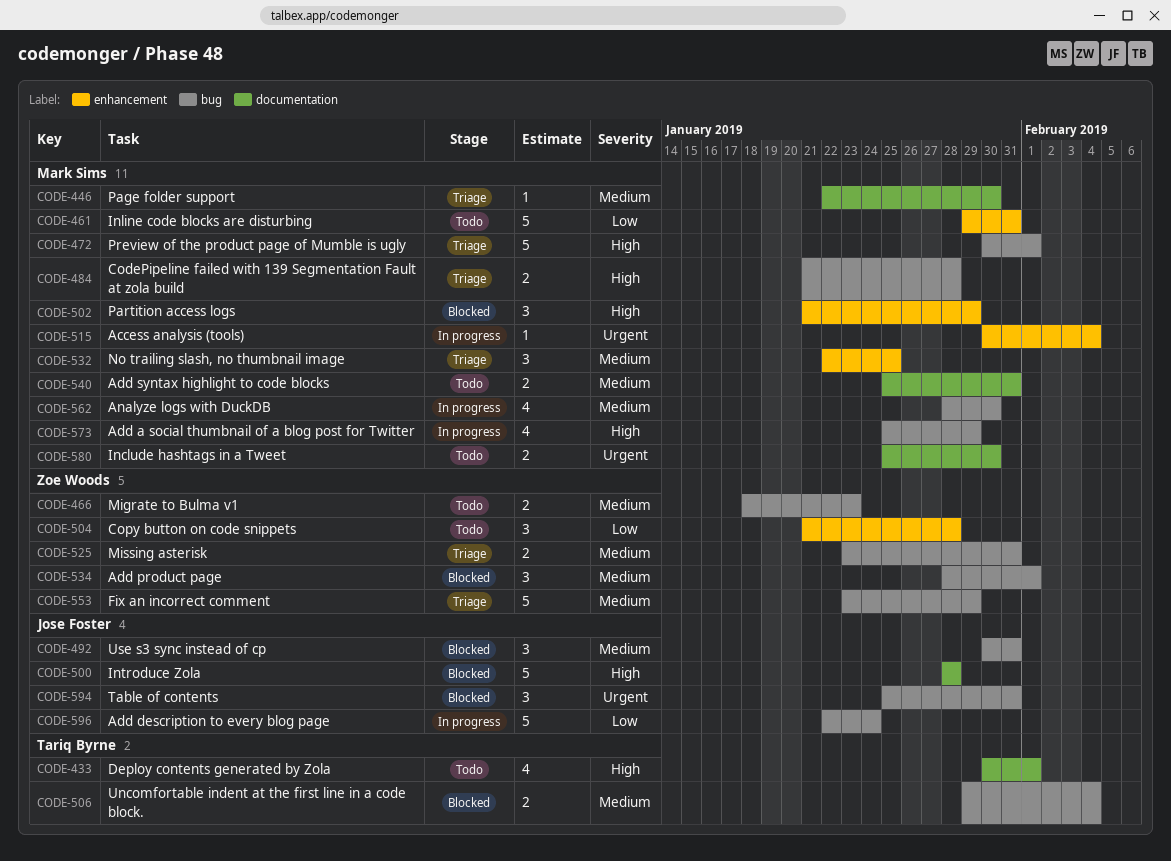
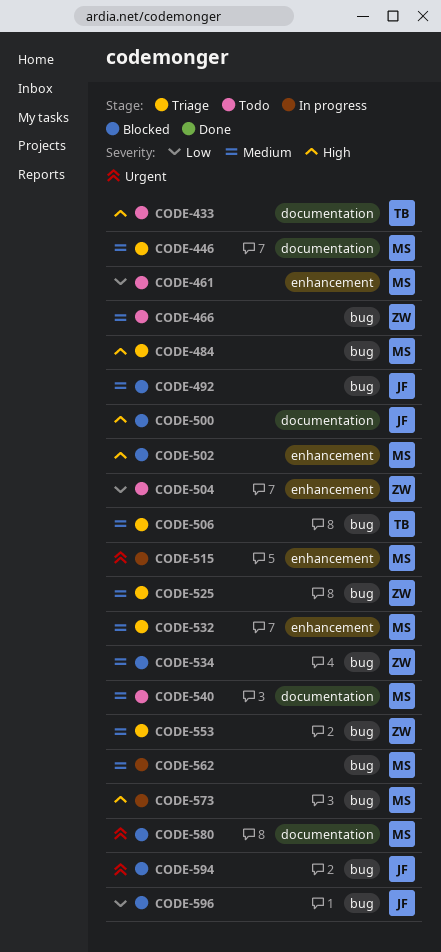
CODE-472: present -> none
CODE-506, status: Blocked -> Triage
CODE-580, status: Todo -> Blocked
CODE-596, status: In progress -> Blocked

